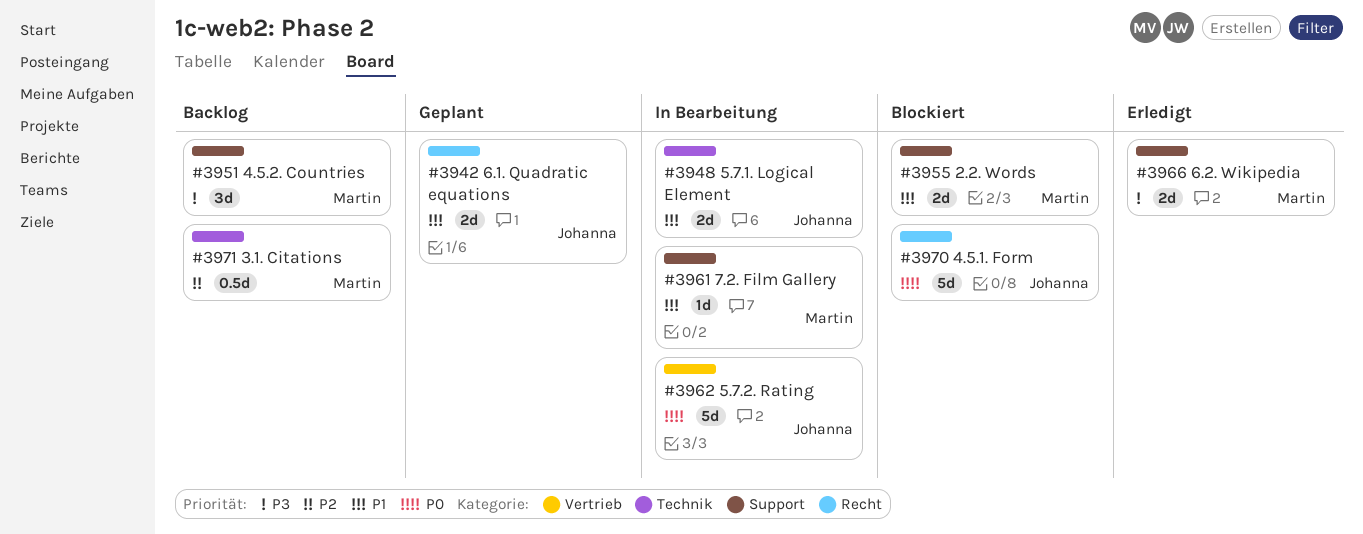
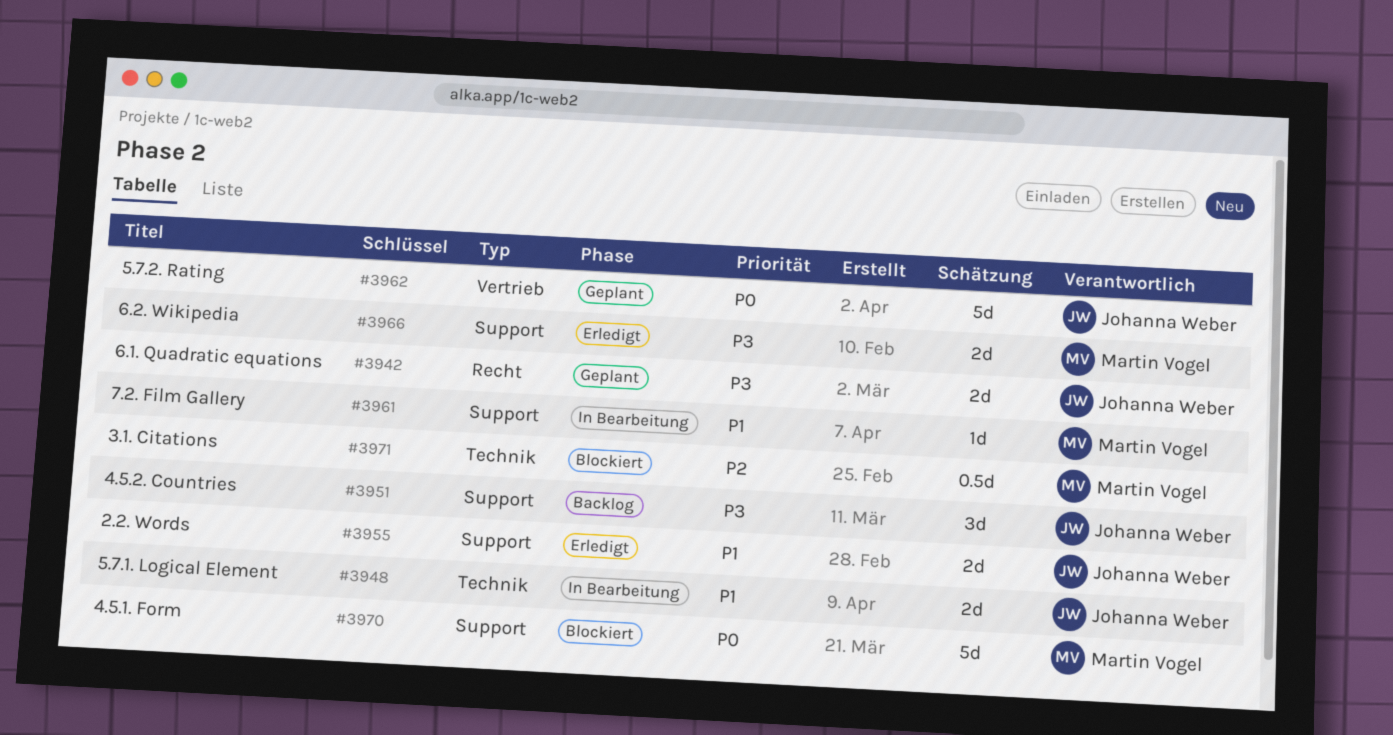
#3942, priority: P1 -> P3
#3951, owner: Martin Vogel -> Johanna Weber
#3955, status: Blockiert -> Erledigt
#3955, owner: Martin Vogel -> Johanna Weber
#3962, status: In Bearbeitung -> Geplant
#3970, owner: Johanna Weber -> Martin Vogel
#3970, label: Recht -> Support
#3971, status: Backlog -> Blockiert

